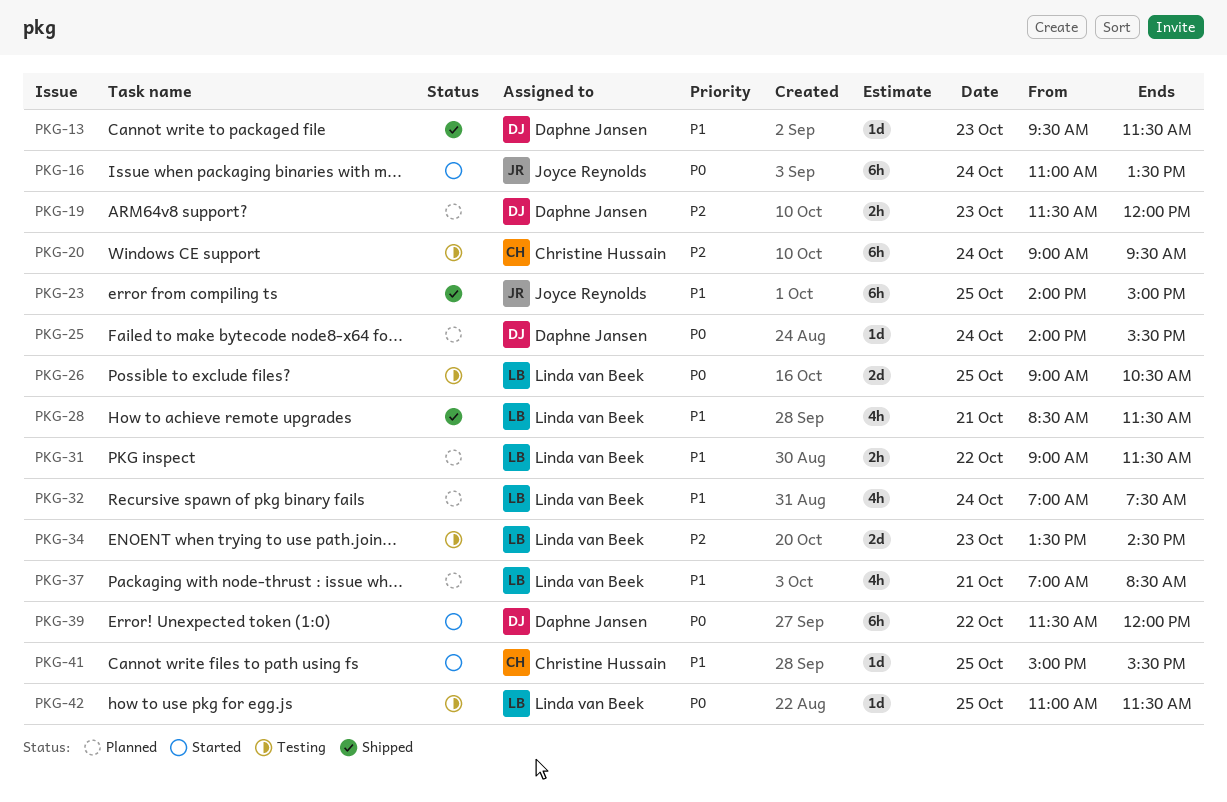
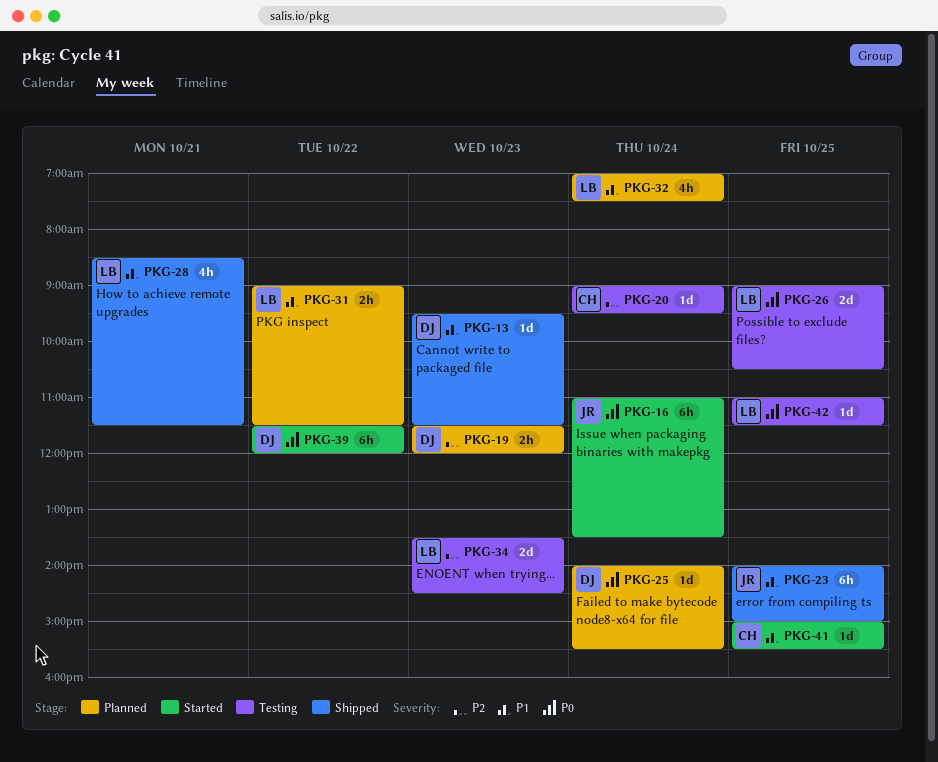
PKG-20, estimate: 6h -> 1d
PKG-37: present -> none

